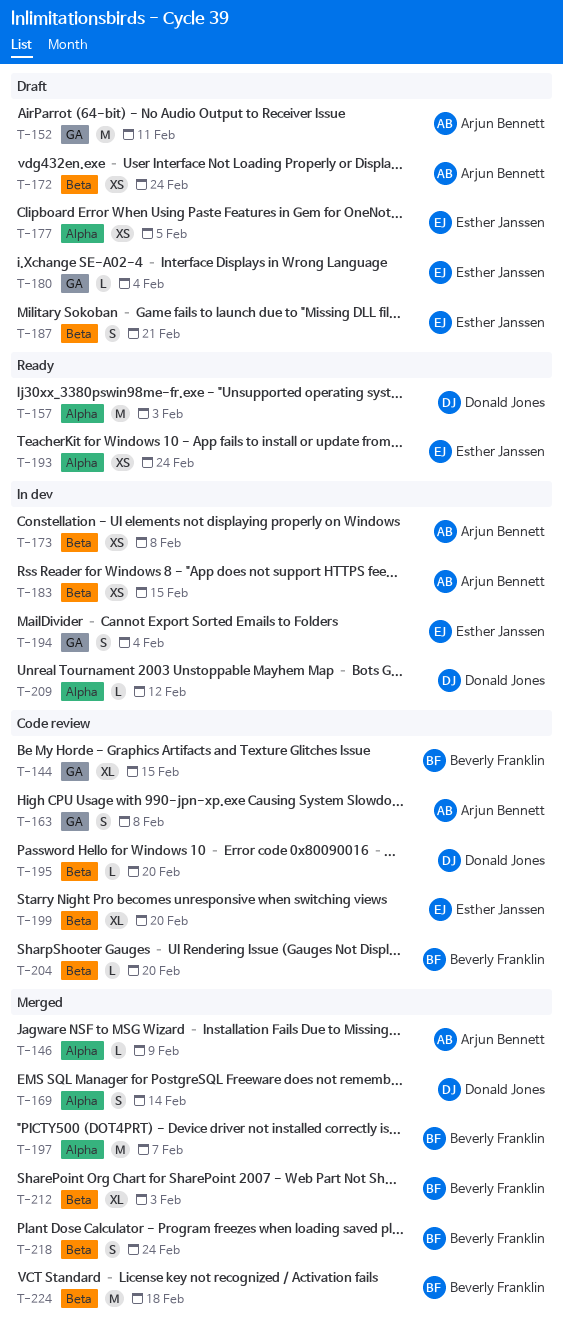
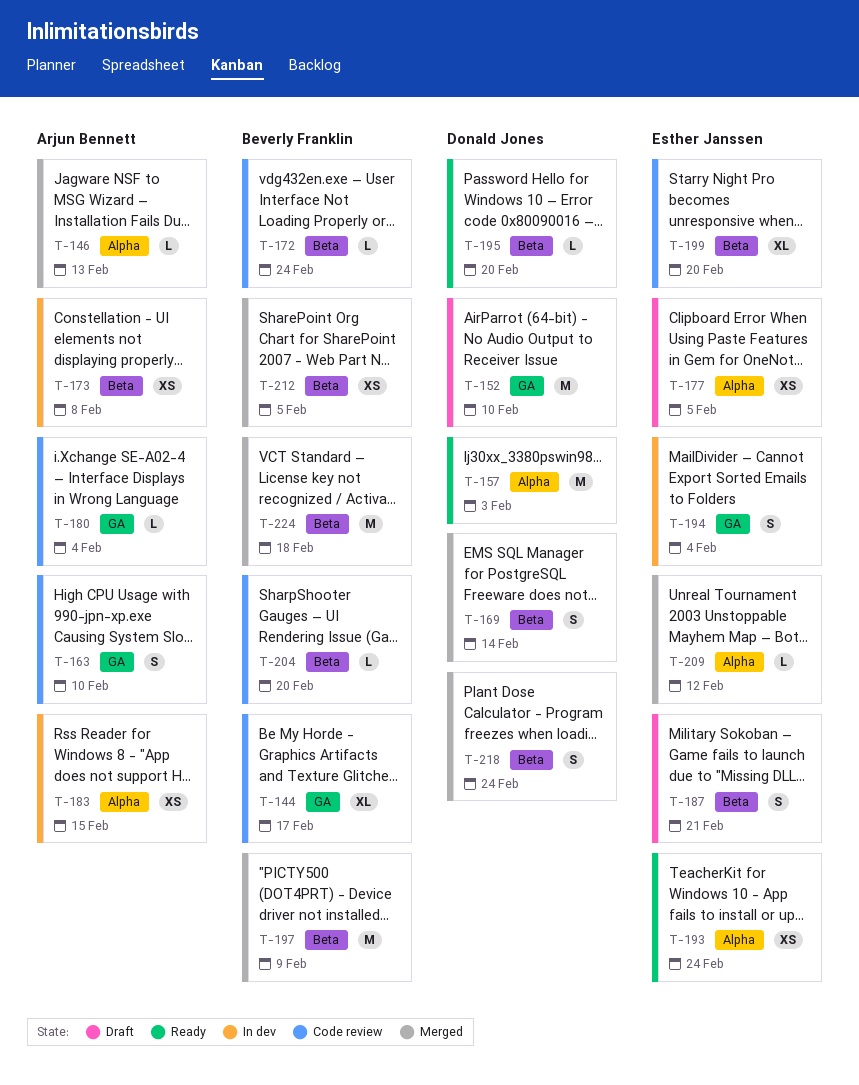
T-144, due: Feb 15 -> Feb 17
T-146, due: Feb 9 -> Feb 13
T-152, owner: Arjun Bennett -> Donald Jones
T-152, due: Feb 11 -> Feb 10
T-163, due: Feb 8 -> Feb 10
T-169, label: Alpha -> Beta
T-172, status: Draft -> Code review
T-172, owner: Arjun Bennett -> Beverly Franklin
T-172, estimate: XS -> L
T-180, status: Draft -> Code review
T-180, owner: Esther Janssen -> Arjun Bennett
T-183, label: Beta -> Alpha
T-195, status: Code review -> Ready
T-197, label: Alpha -> Beta
T-197, due: Feb 7 -> Feb 9
T-209, status: In dev -> Merged
T-209, owner: Donald Jones -> Esther Janssen
T-212, estimate: XL -> XS
T-212, due: Feb 3 -> Feb 5
T-218, owner: Beverly Franklin -> Donald Jones

